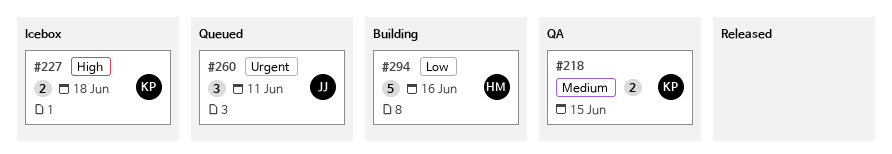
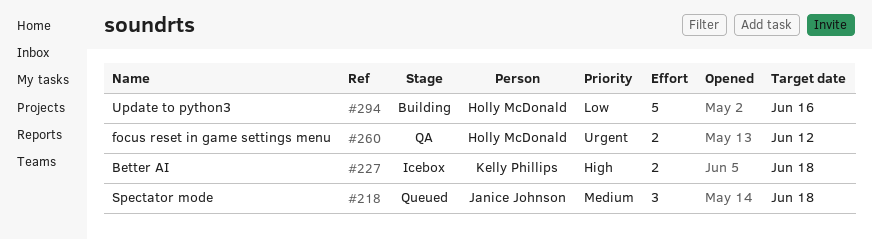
#218, status: QA -> Queued
#218, owner: Kelly Phillips -> Janice Johnson
#218, estimate: 2 -> 3
#218, due: Jun 15 -> Jun 18
#260, status: Queued -> QA
#260, owner: Janice Johnson -> Holly McDonald
#260, estimate: 3 -> 2
#260, due: Jun 11 -> Jun 12

